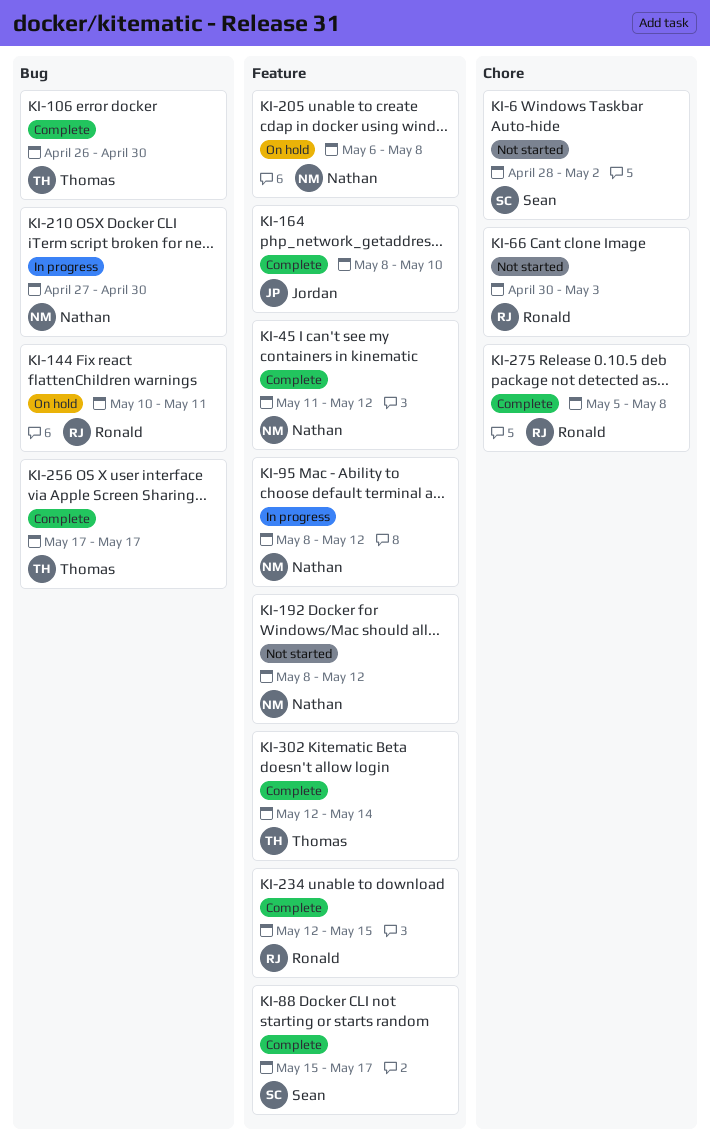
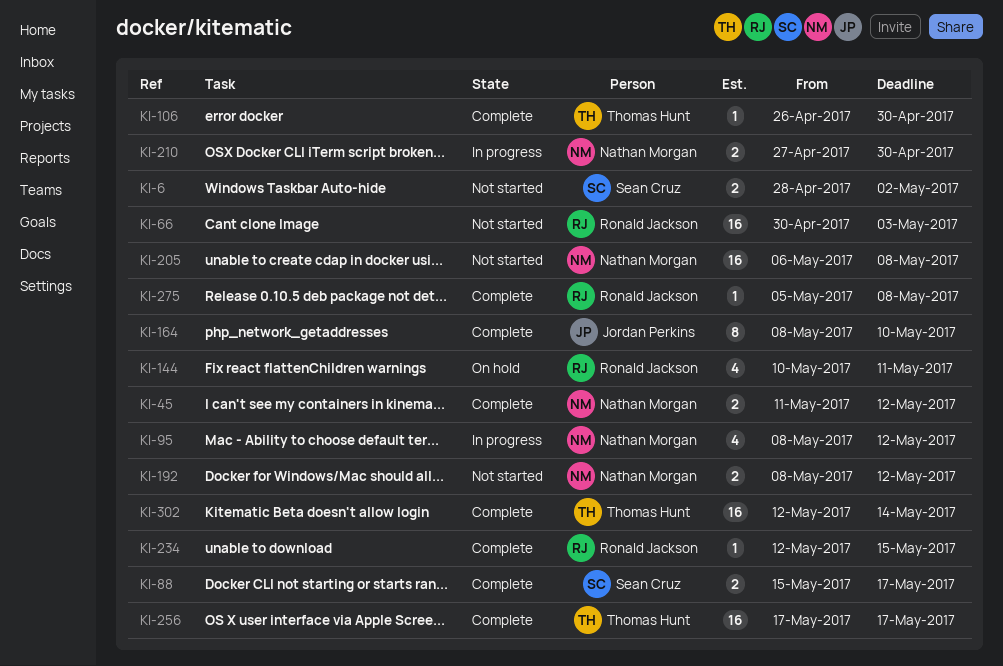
KI-205, status: On hold -> Not started

